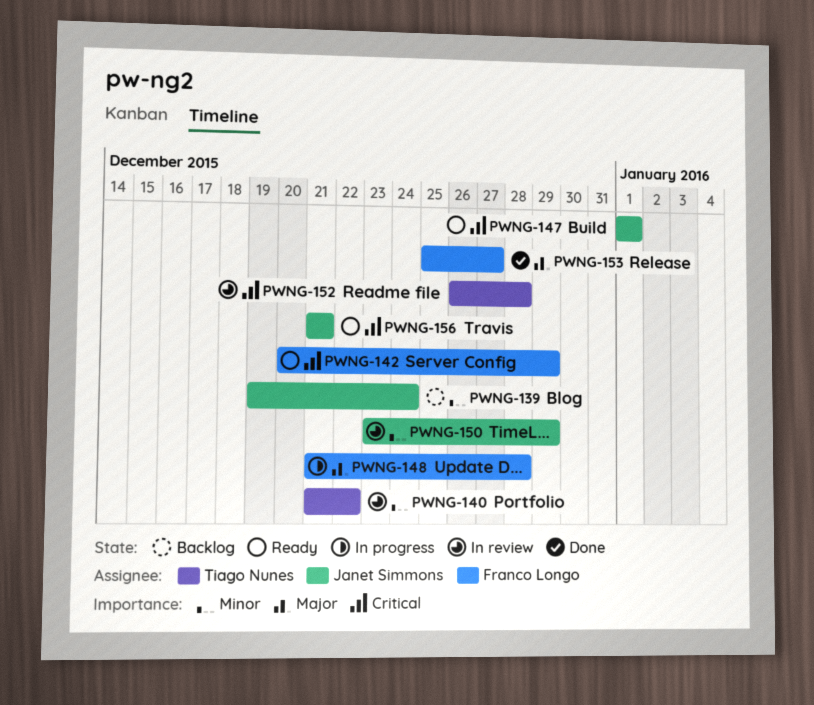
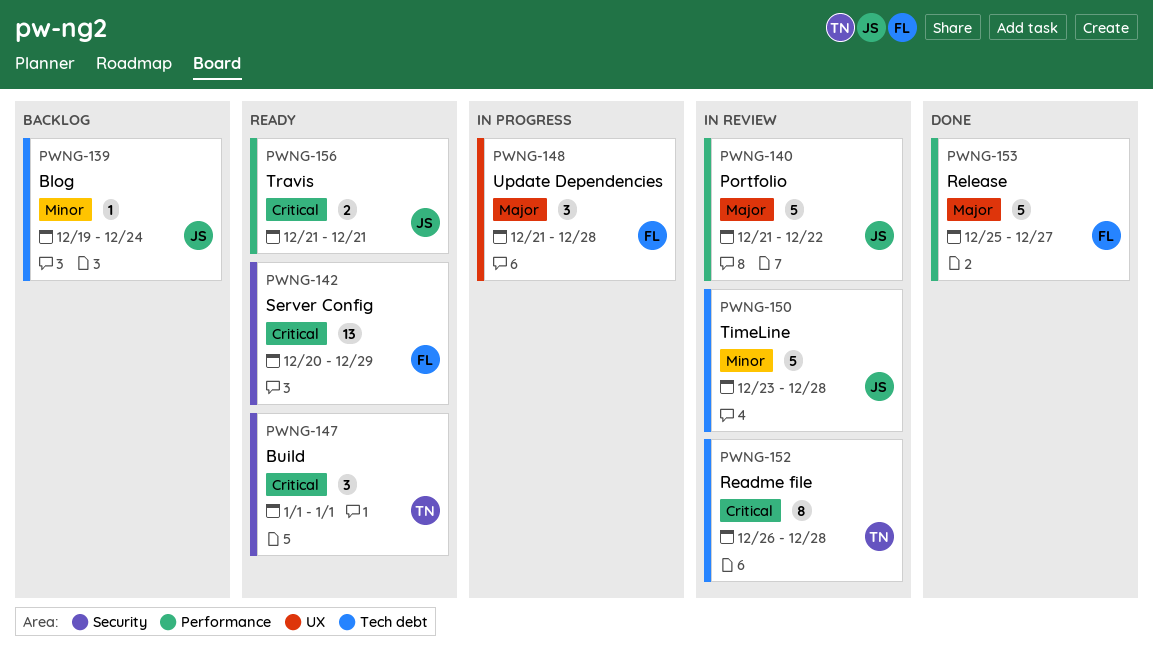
PWNG-140, owner: Tiago Nunes -> Janet Simmons
PWNG-140, priority: Minor -> Major
PWNG-147, owner: Janet Simmons -> Tiago Nunes
PWNG-150, due: Dec 29 -> Dec 28

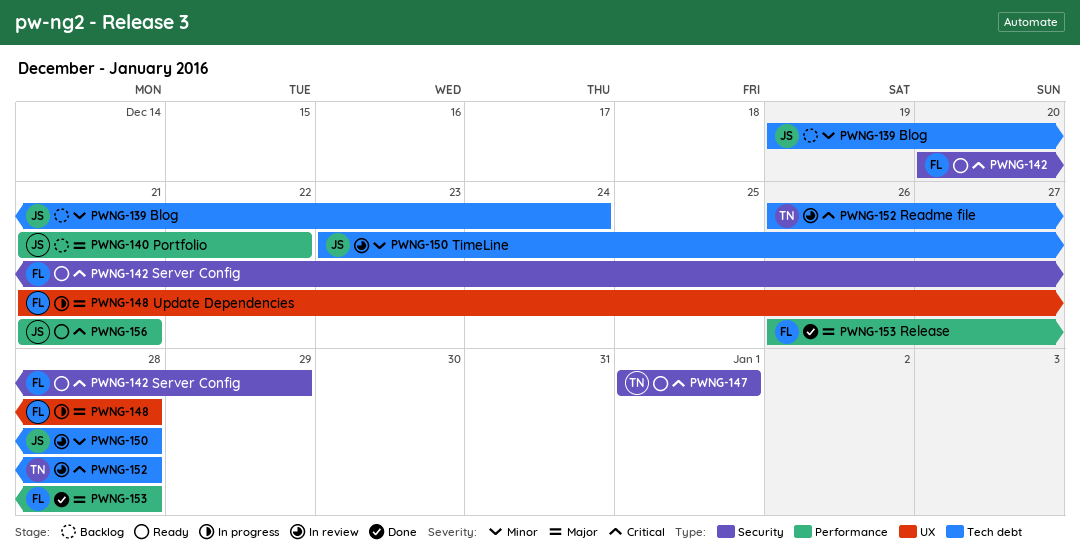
PWNG-140, status: In review -> Backlog
PWNG-153, start: Dec 25 -> Dec 26
PWNG-153, due: Dec 27 -> Dec 28

